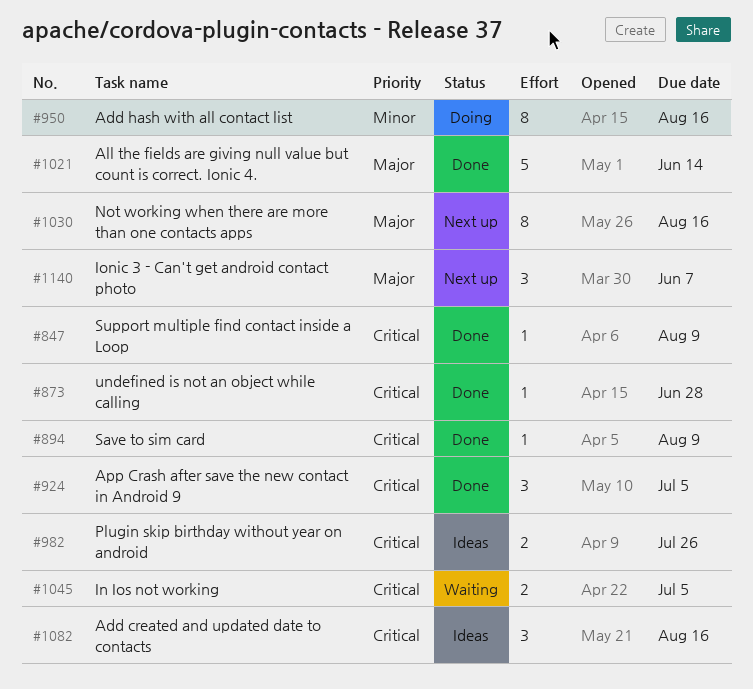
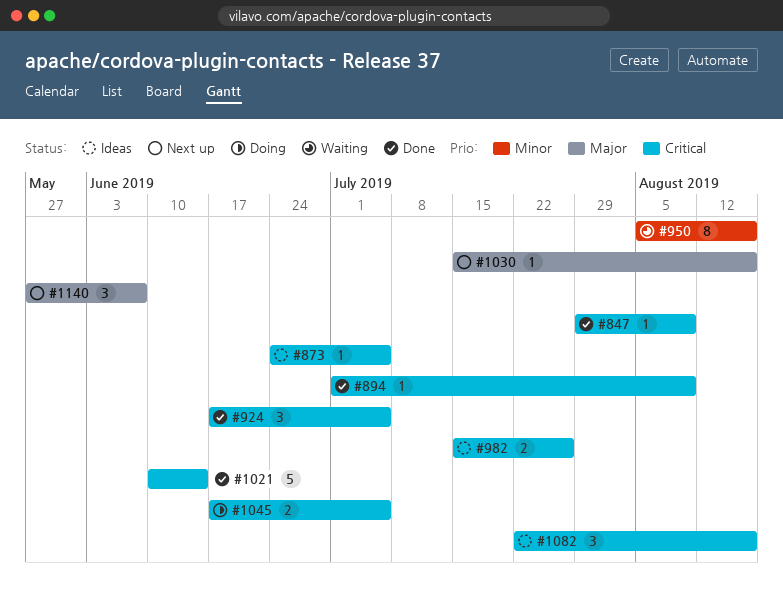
#873, status: Done -> Ideas
#873, due: Jun 28 -> Jul 5
#950, status: Doing -> Waiting
#1021, priority: Major -> Critical
#1030, estimate: 8 -> 1
#1045, status: Waiting -> Doing

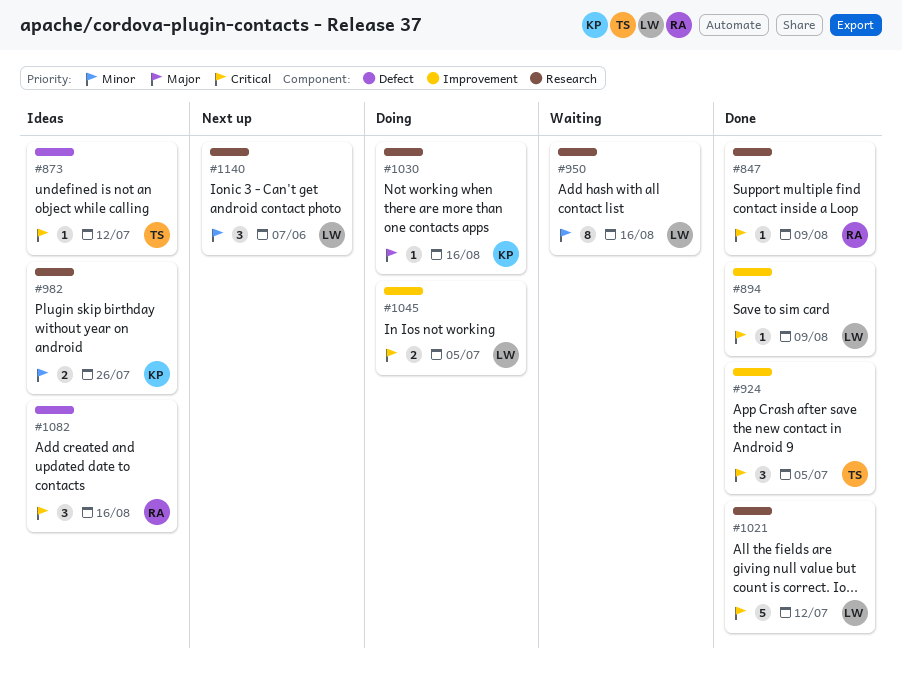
#873, due: Jul 5 -> Jul 12
#982, priority: Critical -> Minor
#1021, due: Jun 14 -> Jul 12
#1030, status: Next up -> Doing
#1140, priority: Major -> Minor

